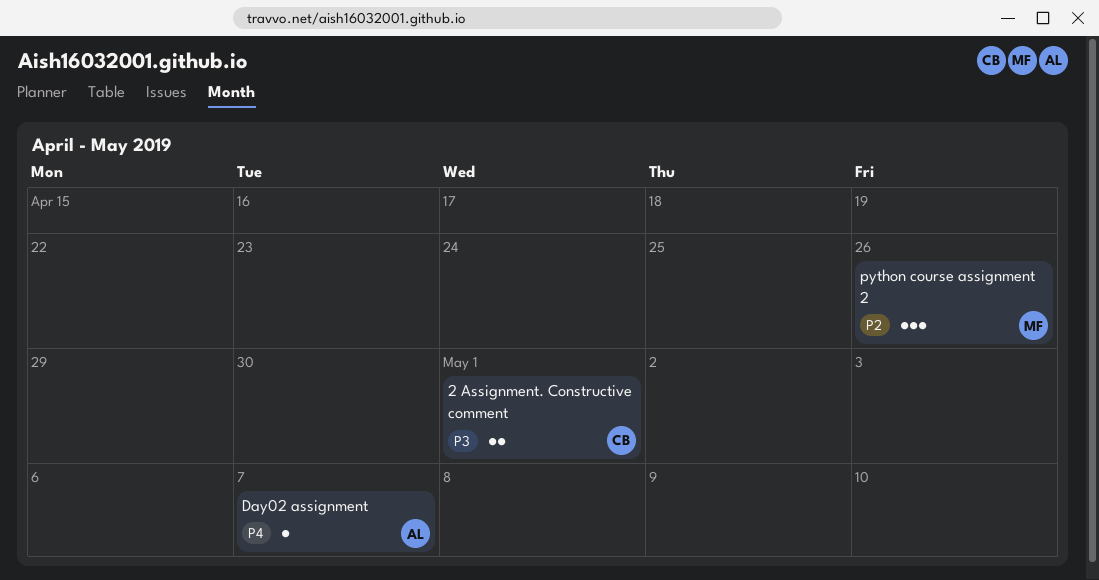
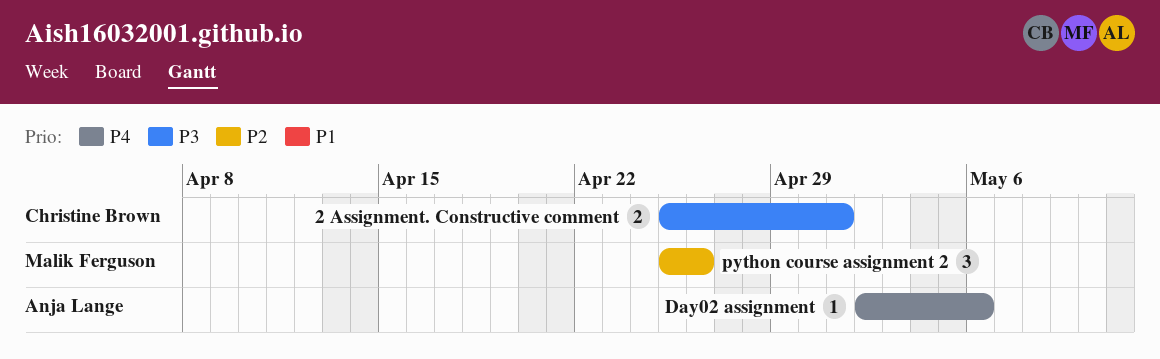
Day02 assignment, due: May 7 -> May 6

